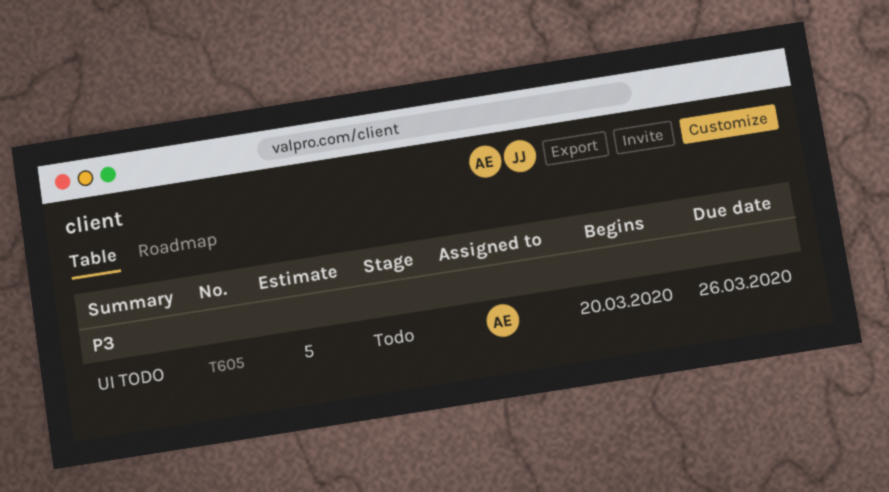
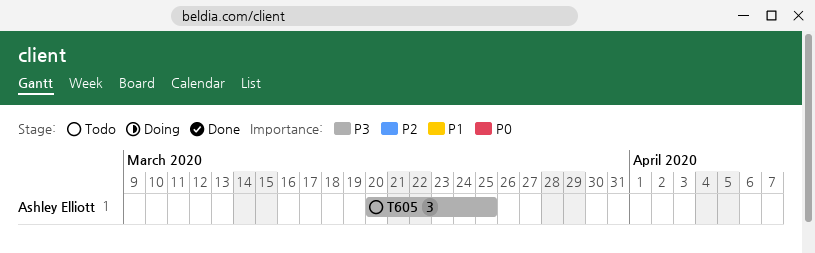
T605, estimate: 5 -> 3
T605, due: Mar 26 -> Mar 25

